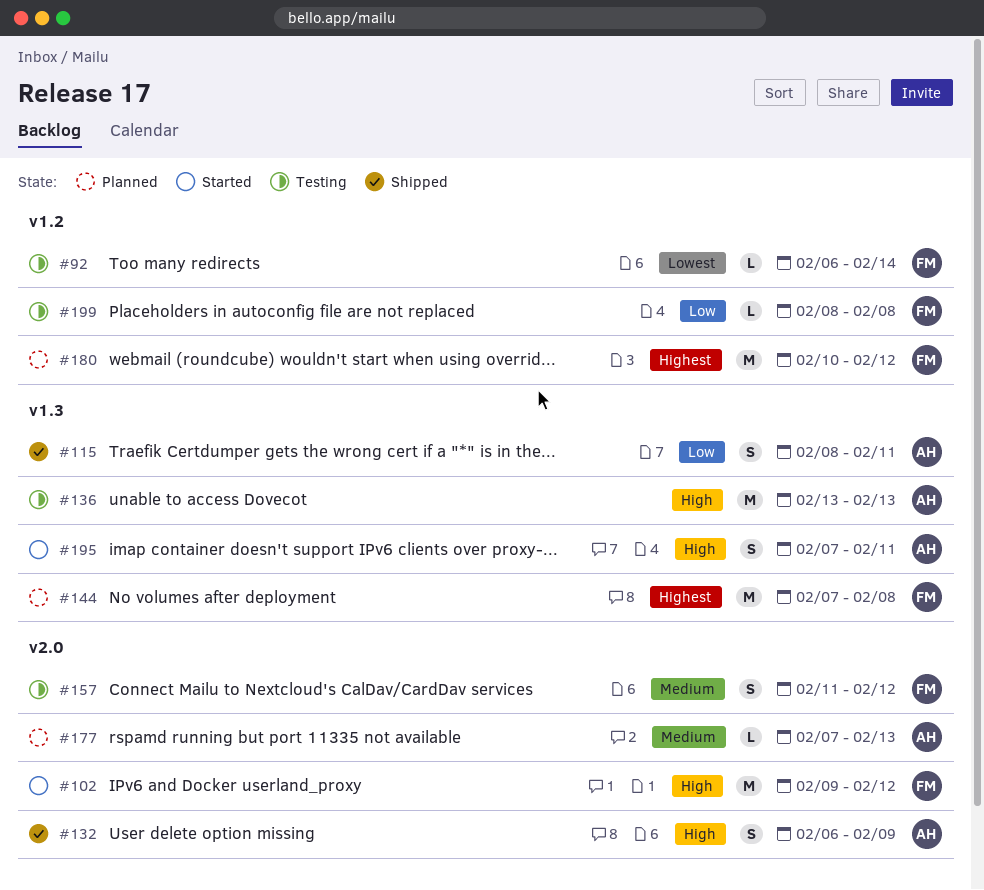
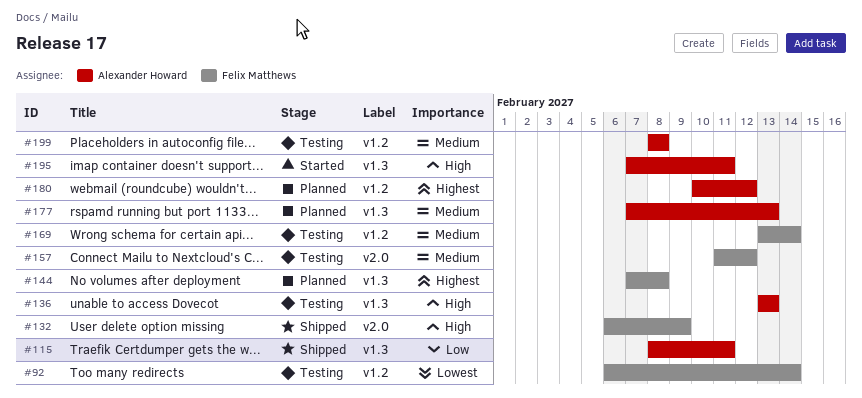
#102: present -> none
#132, owner: Alexander Howard -> Felix Matthews
#169: none -> present
#177, label: v2.0 -> v1.3
#180, owner: Felix Matthews -> Alexander Howard
#199, owner: Felix Matthews -> Alexander Howard
#199, priority: Low -> Medium

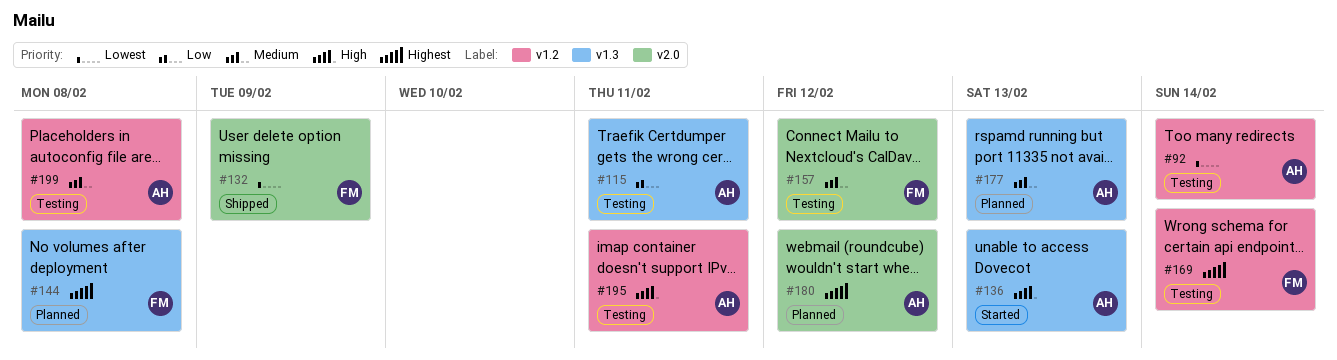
#92, owner: Felix Matthews -> Alexander Howard
#115, status: Shipped -> Testing
#132, priority: High -> Lowest
#136, status: Testing -> Started
#169, priority: Medium -> Highest
#180, label: v1.2 -> v2.0
#195, status: Started -> Testing
#195, label: v1.3 -> v1.2

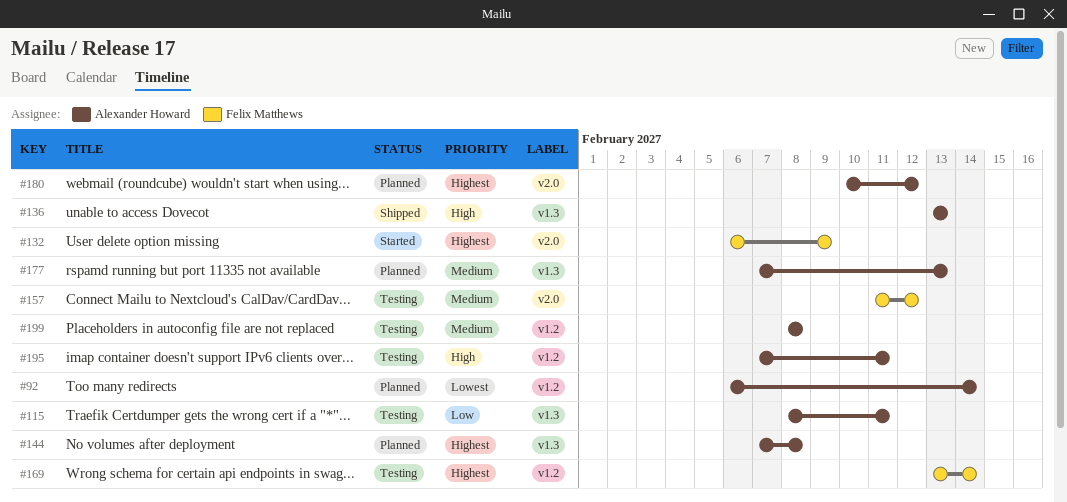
#92, status: Testing -> Planned
#132, status: Shipped -> Started
#132, priority: Lowest -> Highest
#136, status: Started -> Shipped
#144, owner: Felix Matthews -> Alexander Howard

